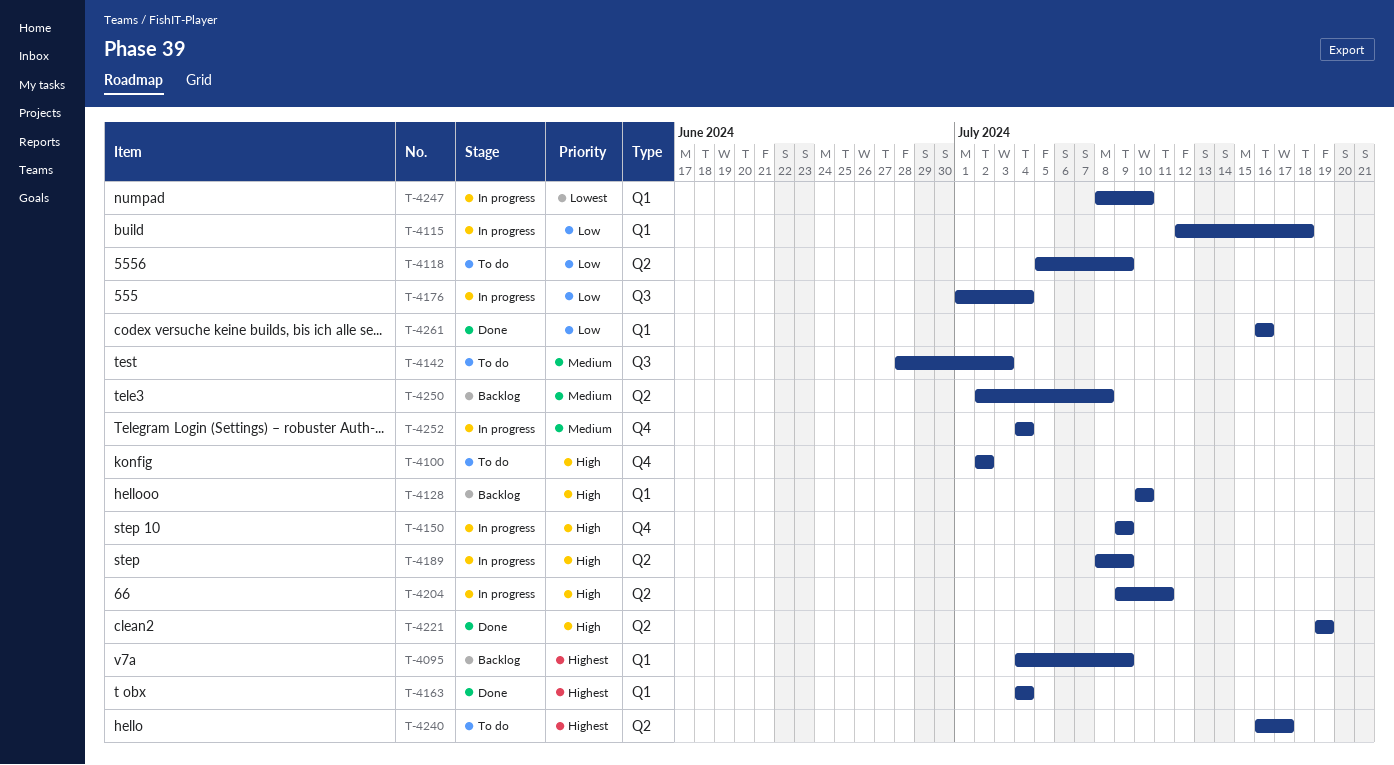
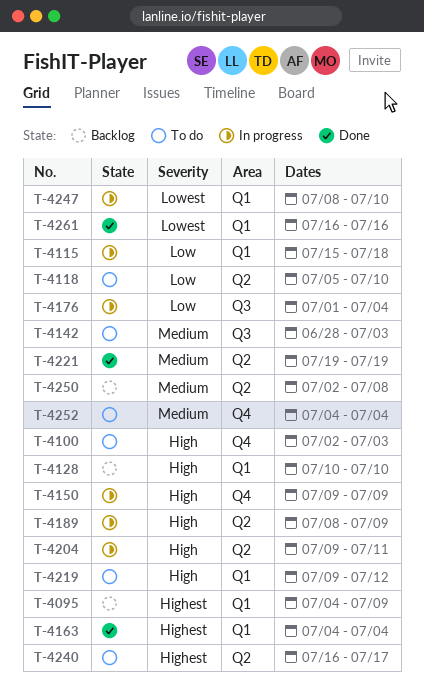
T-4100, due: Jul 2 -> Jul 3
T-4115, start: Jul 12 -> Jul 15
T-4118, due: Jul 9 -> Jul 10
T-4219: none -> present
T-4221, priority: High -> Medium
T-4252, status: In progress -> To do
T-4261, priority: Low -> Lowest

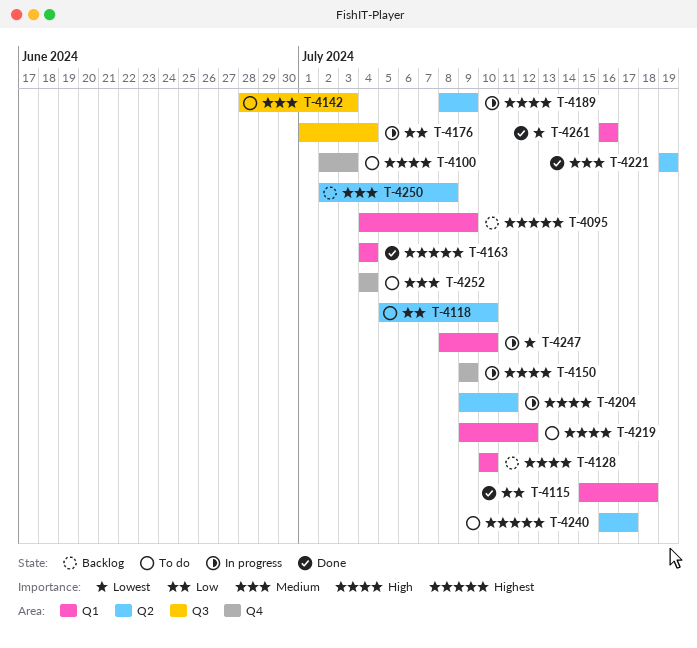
T-4115, status: In progress -> Done

